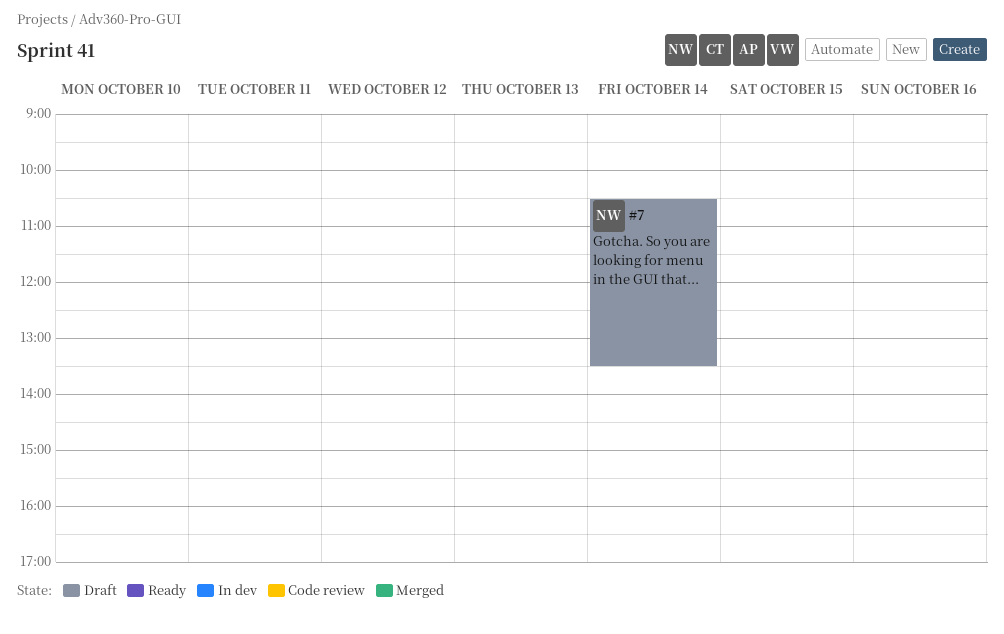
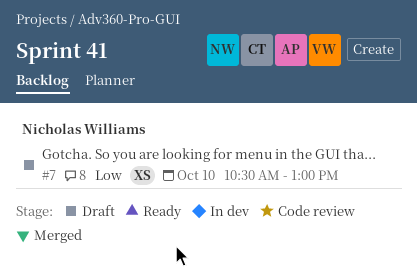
#7, day: Oct 14 -> Oct 10
#7, ends: 13:30 -> 13:00

